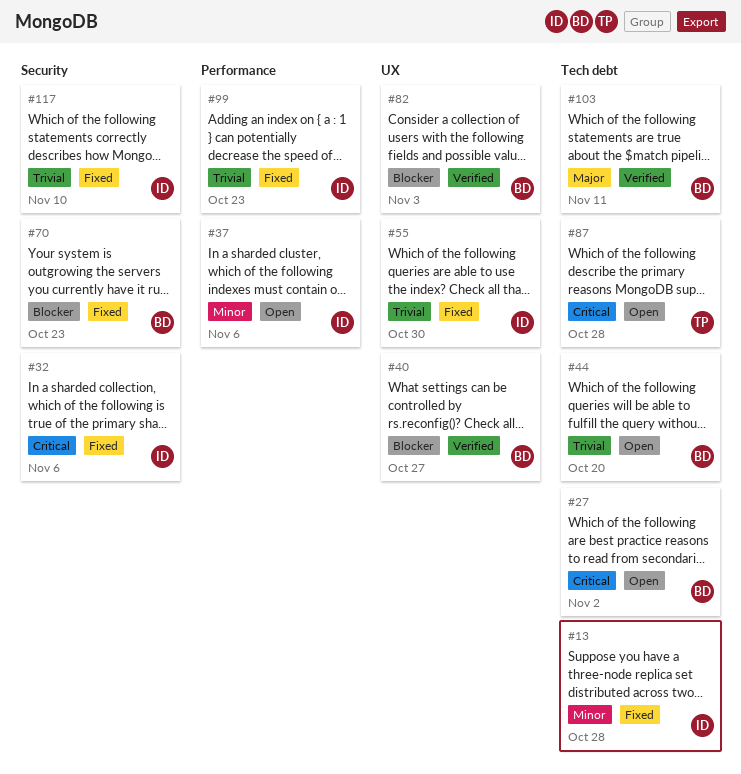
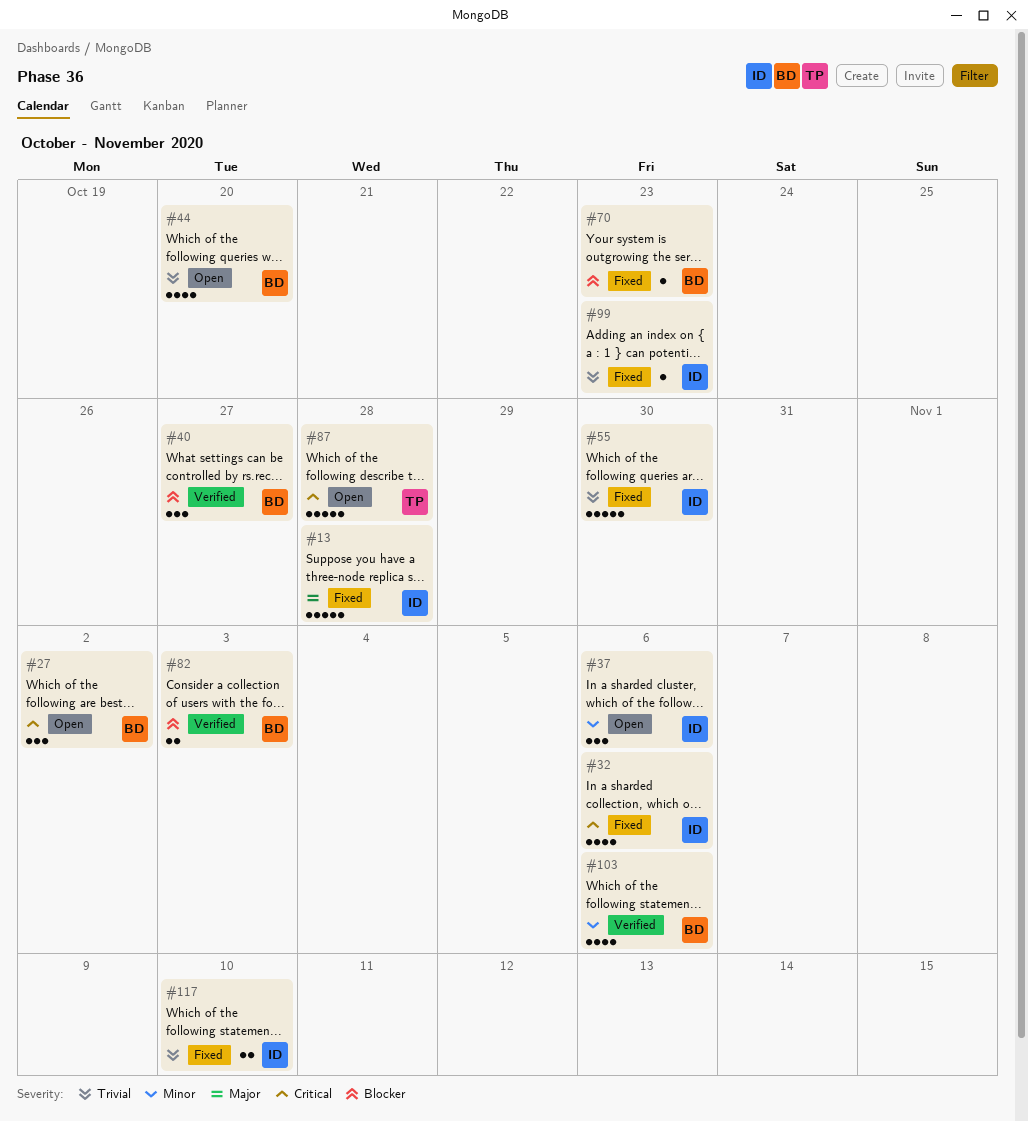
#13, priority: Minor -> Major
#103, priority: Major -> Minor
#103, due: Nov 11 -> Nov 6

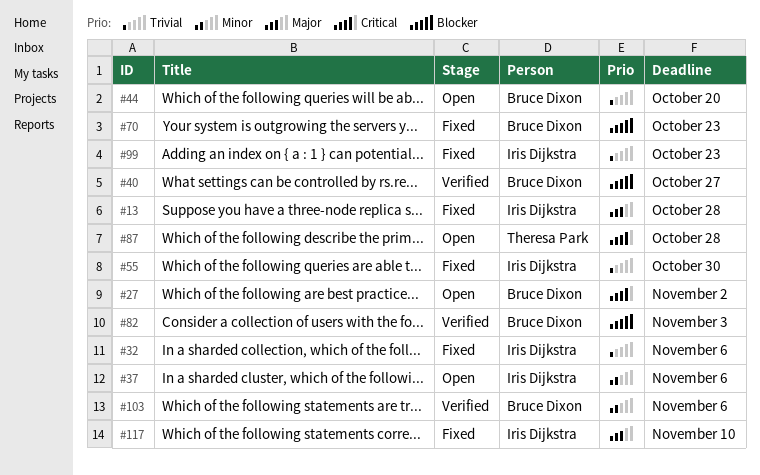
#32, priority: Critical -> Trivial
#117, priority: Trivial -> Major

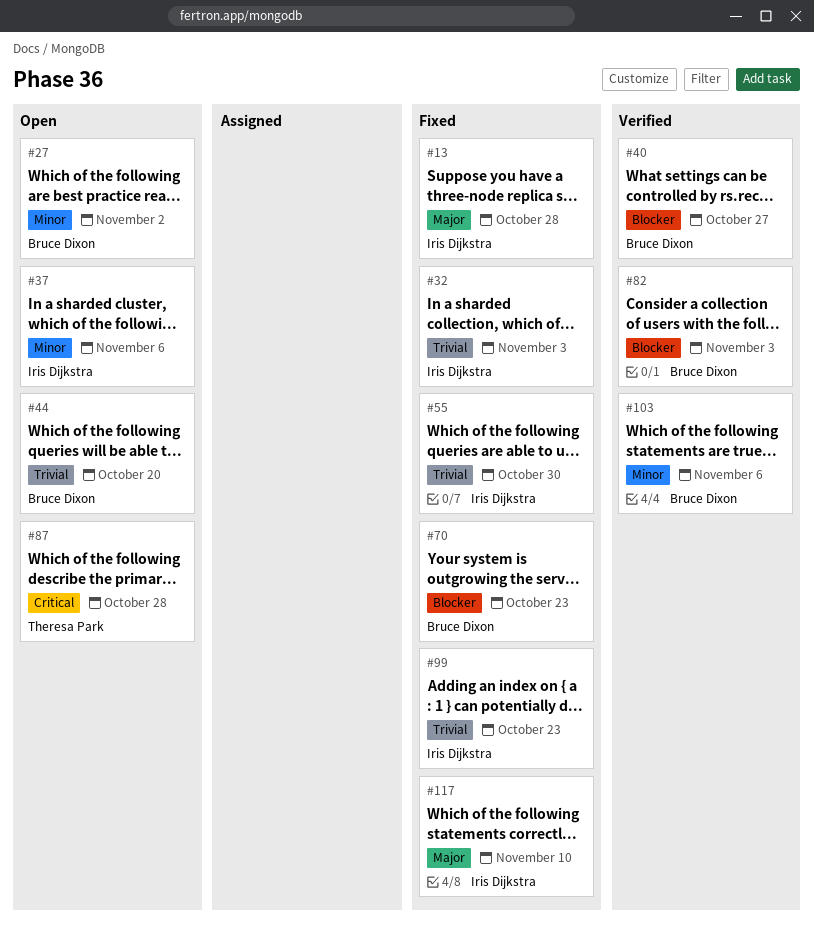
#27, priority: Critical -> Minor
#32, due: Nov 6 -> Nov 3

